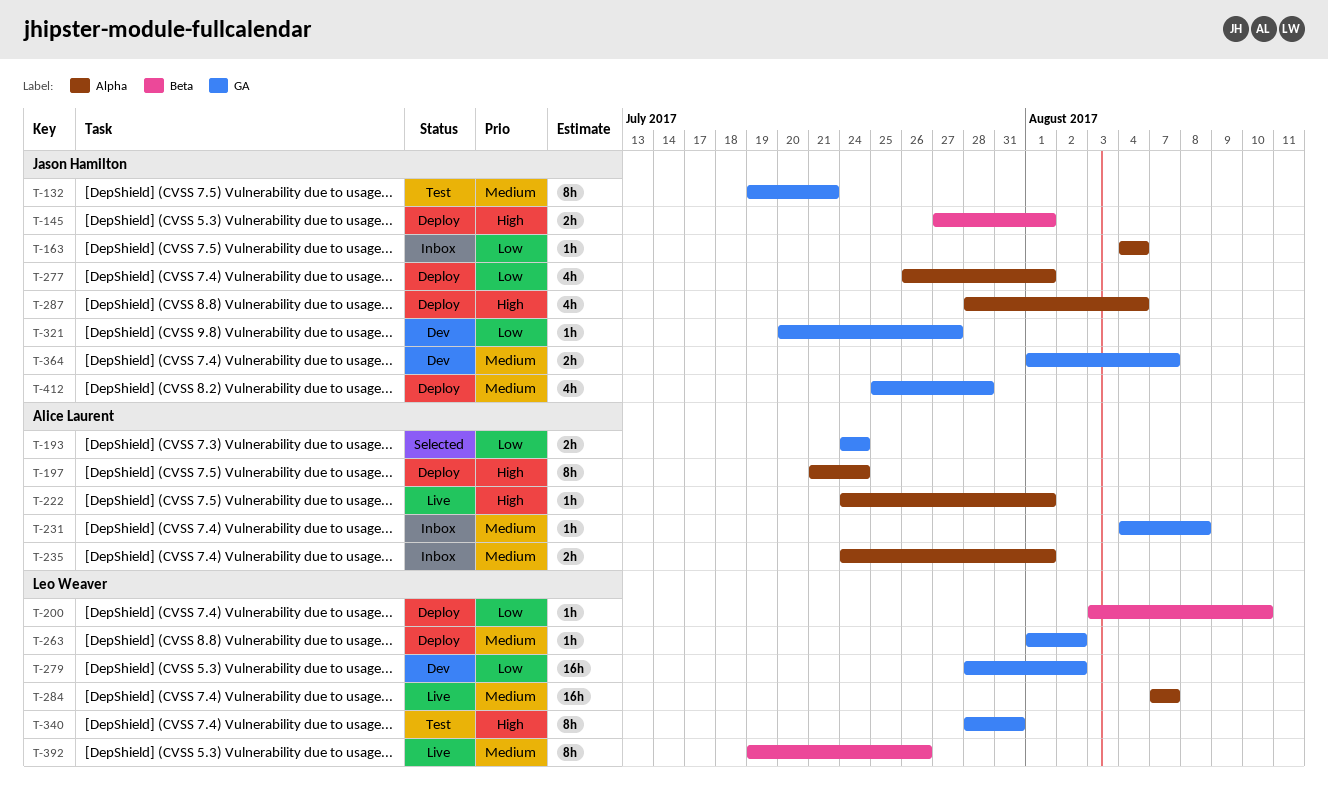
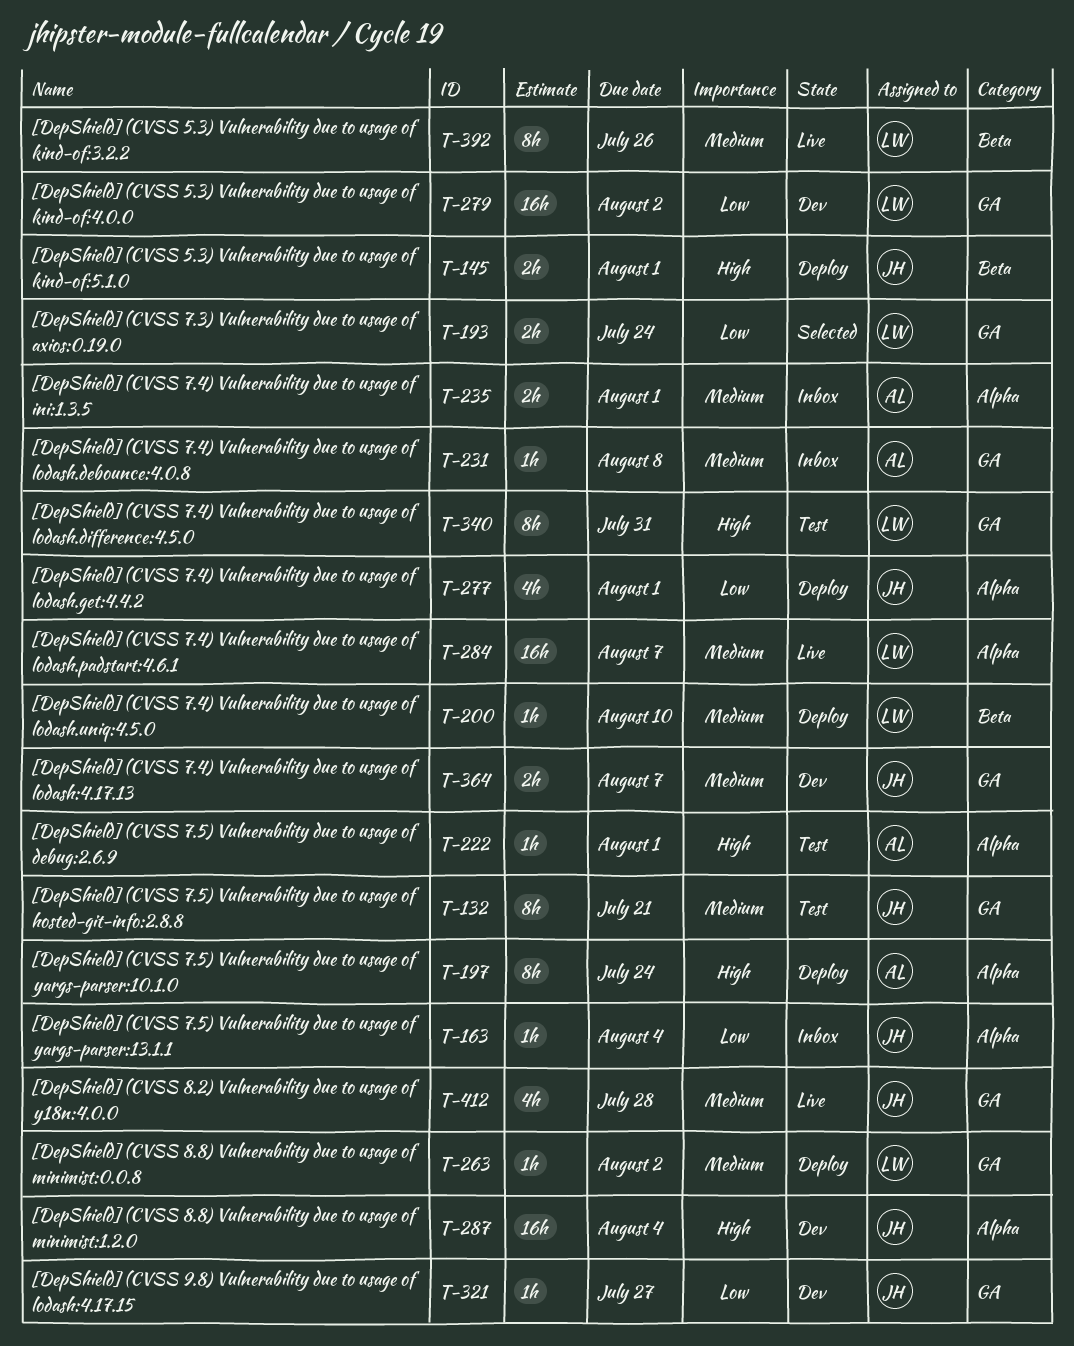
T-193, owner: Alice Laurent -> Leo Weaver
T-200, priority: Low -> Medium
T-222, status: Live -> Test
T-287, status: Deploy -> Dev
T-287, estimate: 4h -> 16h
T-412, status: Deploy -> Live

